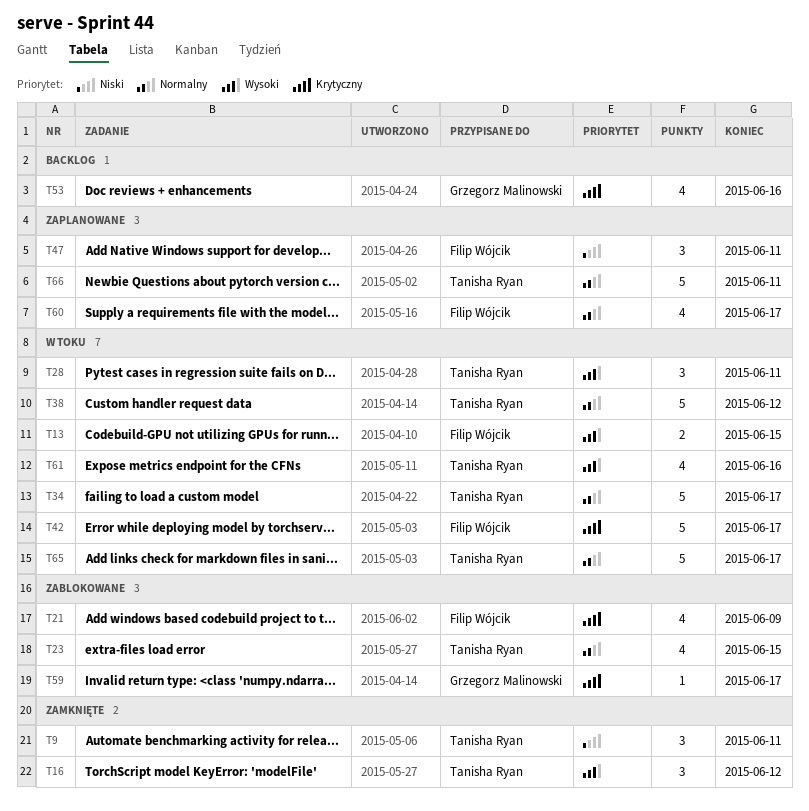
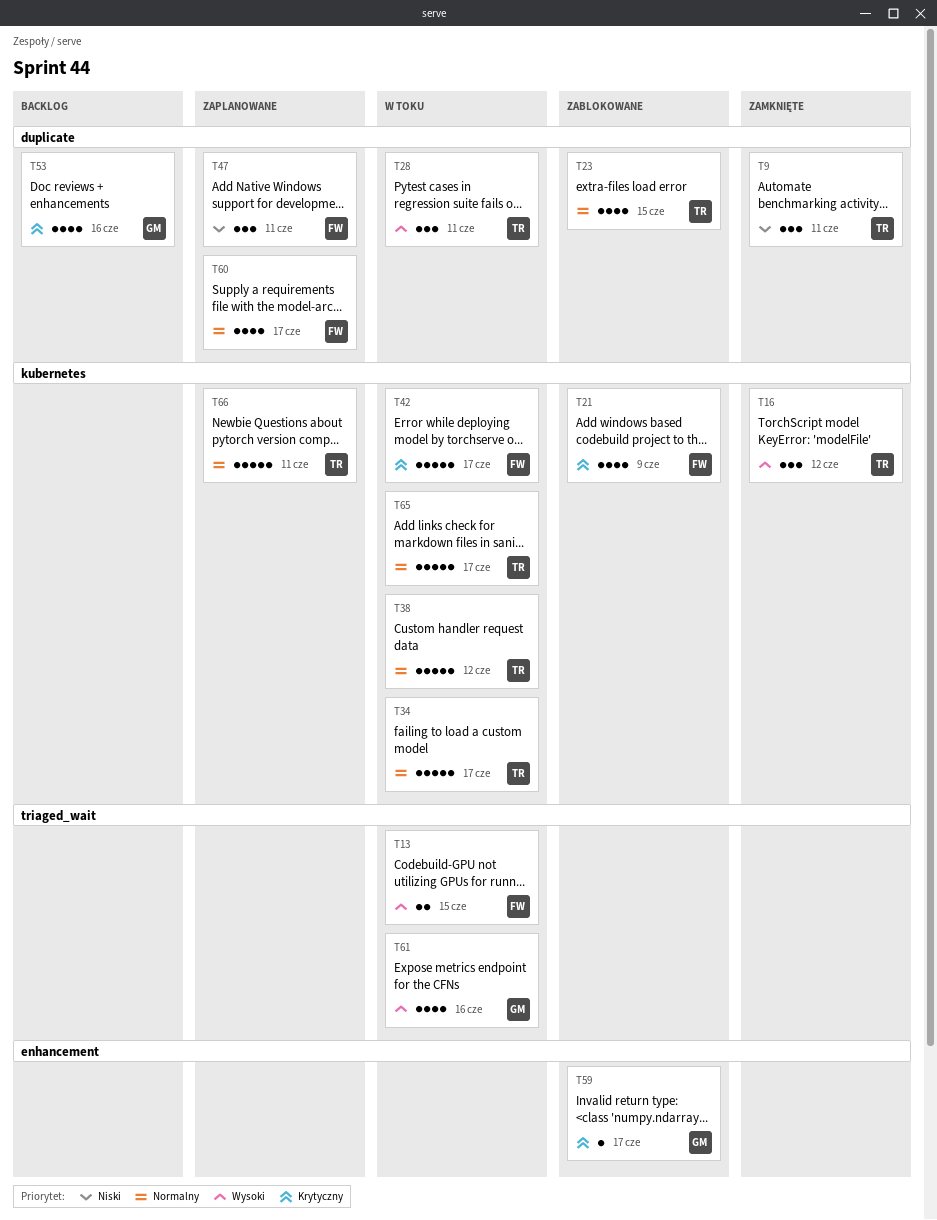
T61, owner: Tanisha Ryan -> Grzegorz Malinowski

